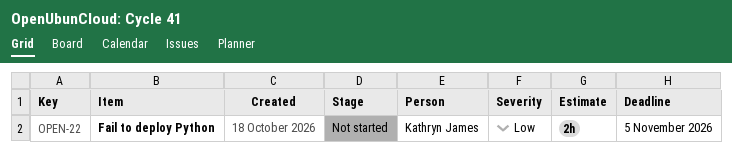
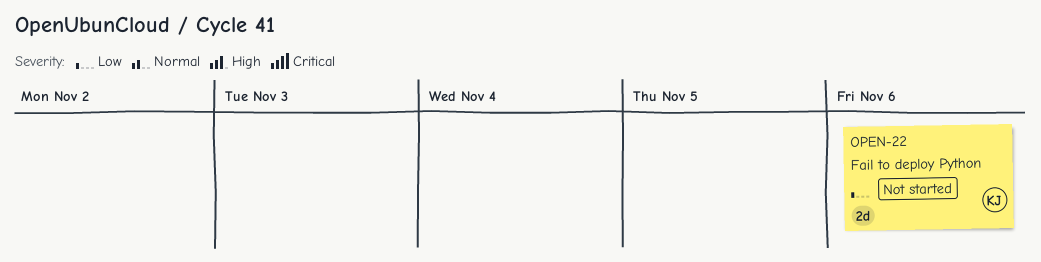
OPEN-22, estimate: 2h -> 2d
OPEN-22, due: Nov 5 -> Nov 6

